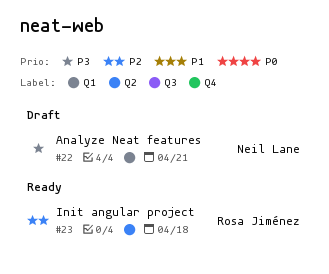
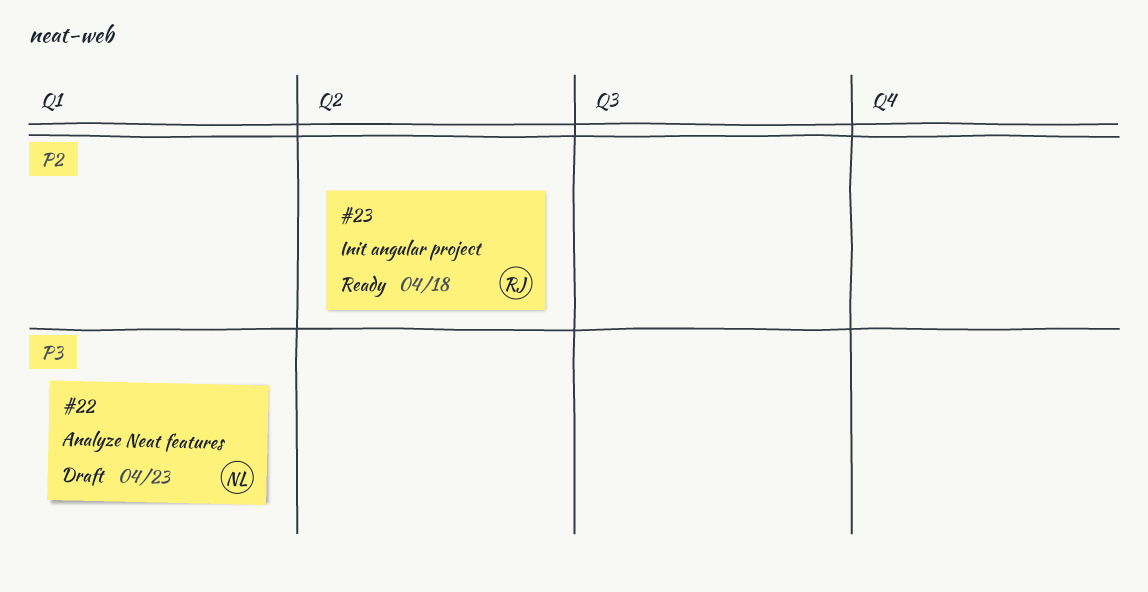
#22, due: Apr 21 -> Apr 23

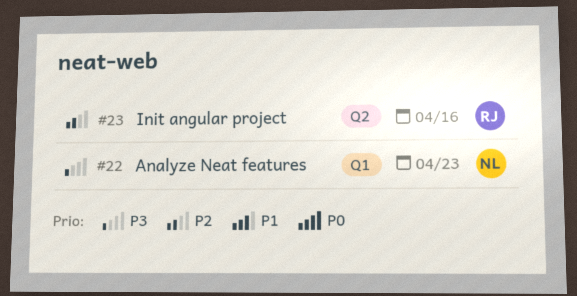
#23, due: Apr 18 -> Apr 16

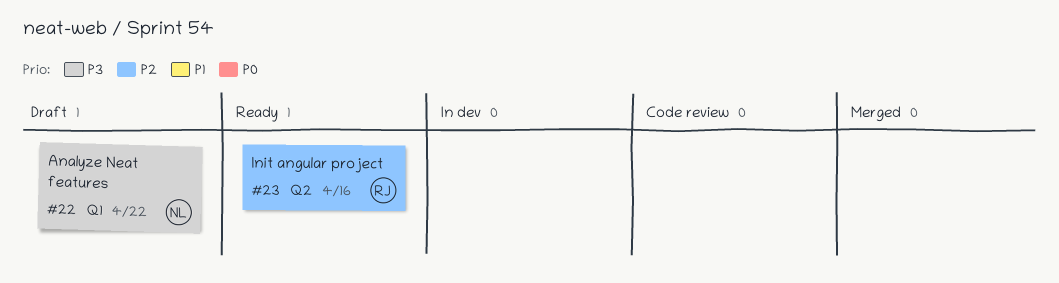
#22, due: Apr 23 -> Apr 22

